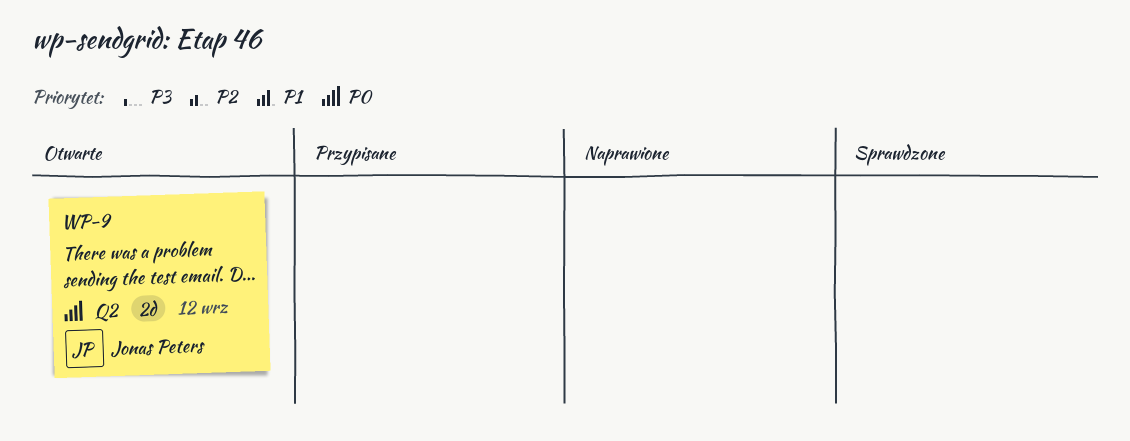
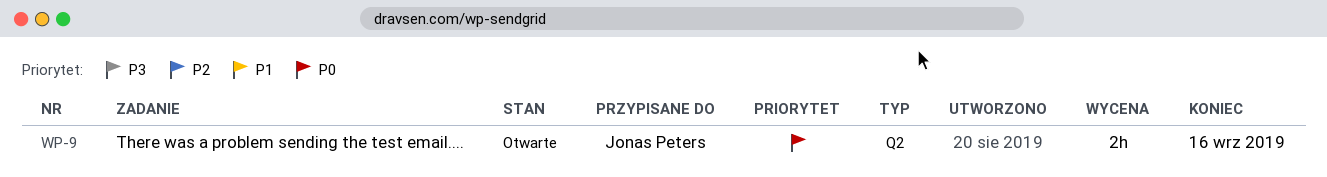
WP-9, estimate: 2d -> 2h
WP-9, due: Sep 12 -> Sep 16

